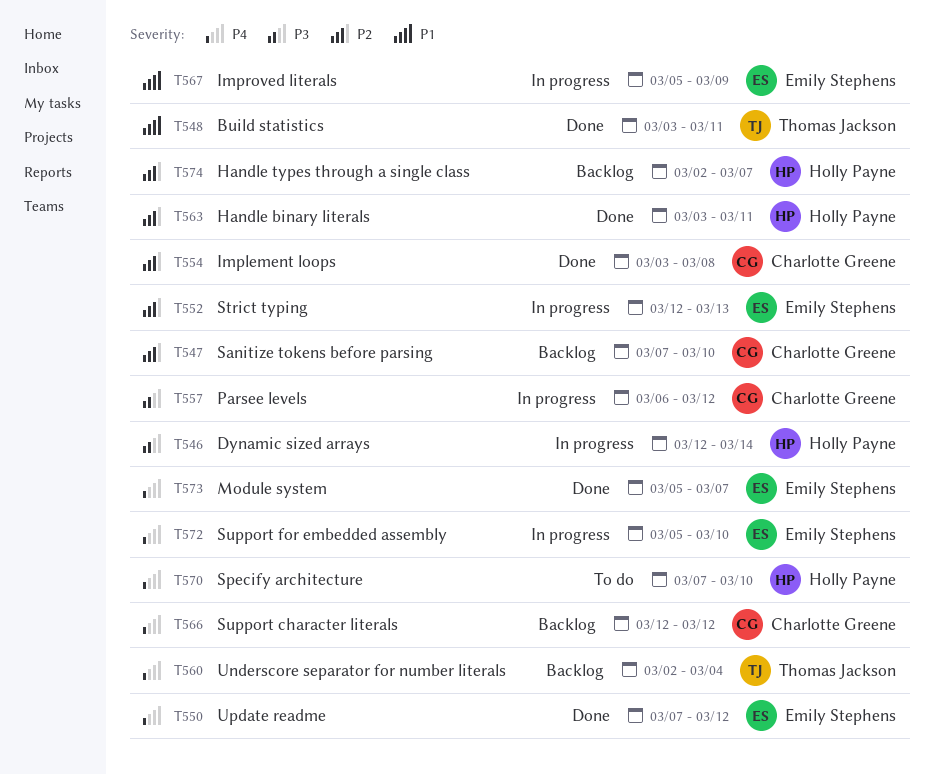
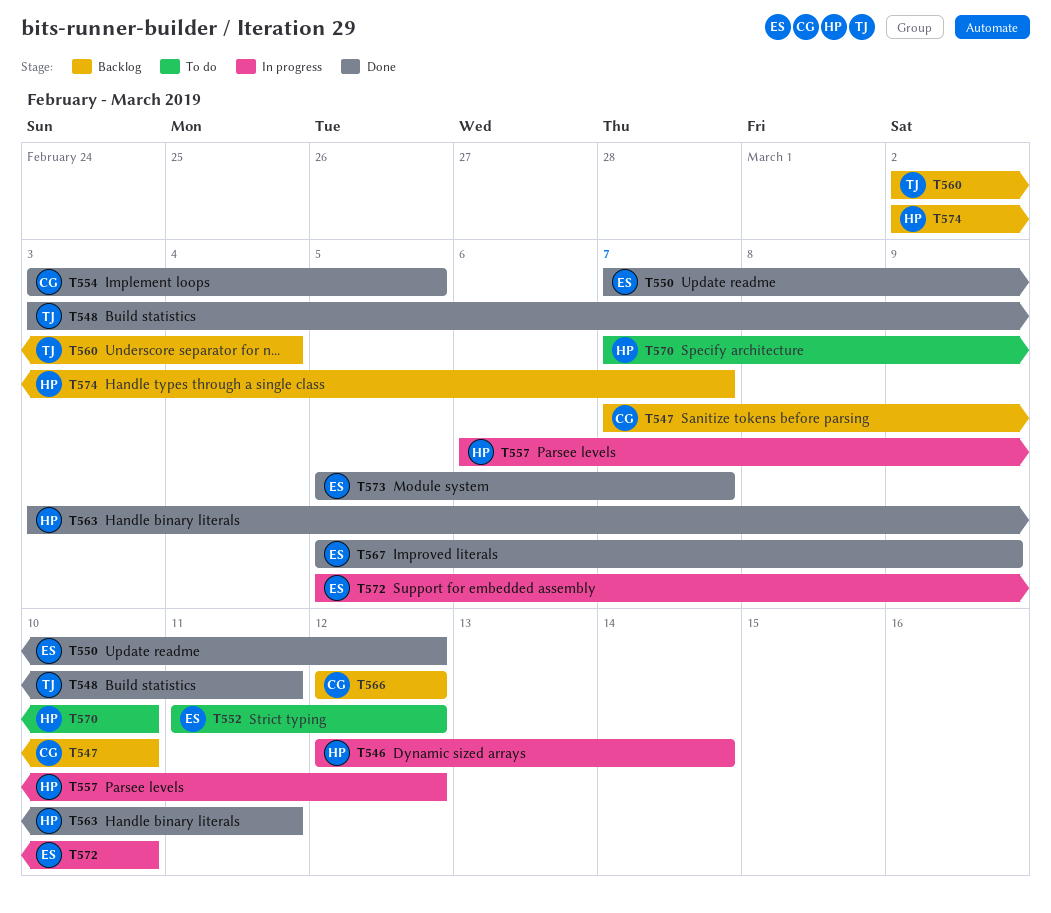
T552, status: In progress -> To do
T552, start: Mar 12 -> Mar 11
T552, due: Mar 13 -> Mar 12
T554, due: Mar 8 -> Mar 5
T557, owner: Charlotte Greene -> Holly Payne
T567, status: In progress -> Done

